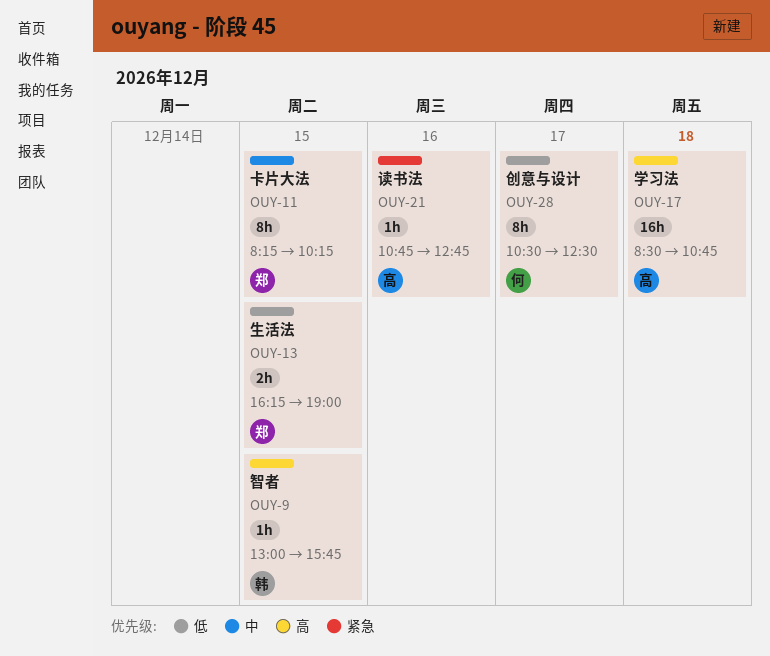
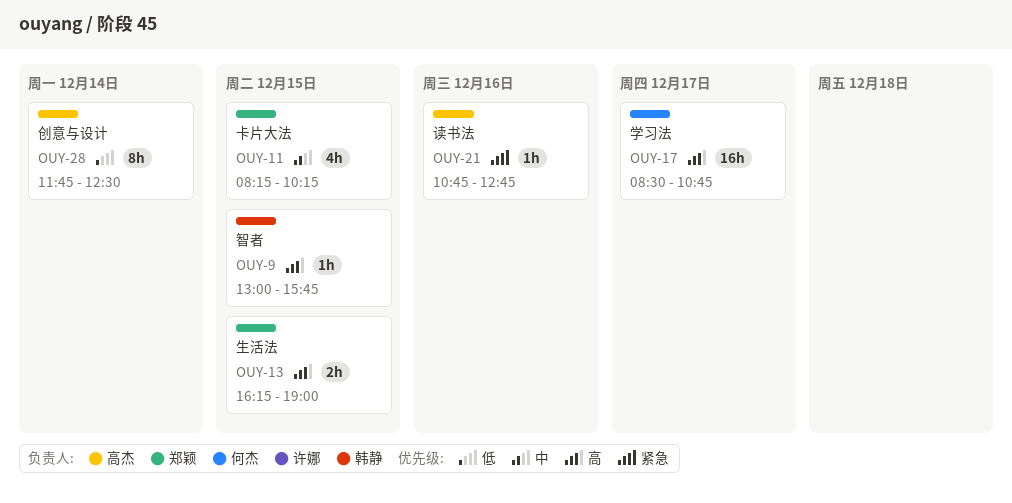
OUY-11, estimate: 8h -> 4h
OUY-13, priority: 低 -> 高
OUY-17, owner: 高杰 -> 何杰
OUY-17, day: Dec 18 -> Dec 17
OUY-28, owner: 何杰 -> 高杰
OUY-28, day: Dec 17 -> Dec 14
OUY-28, begins: 10:30 -> 11:45

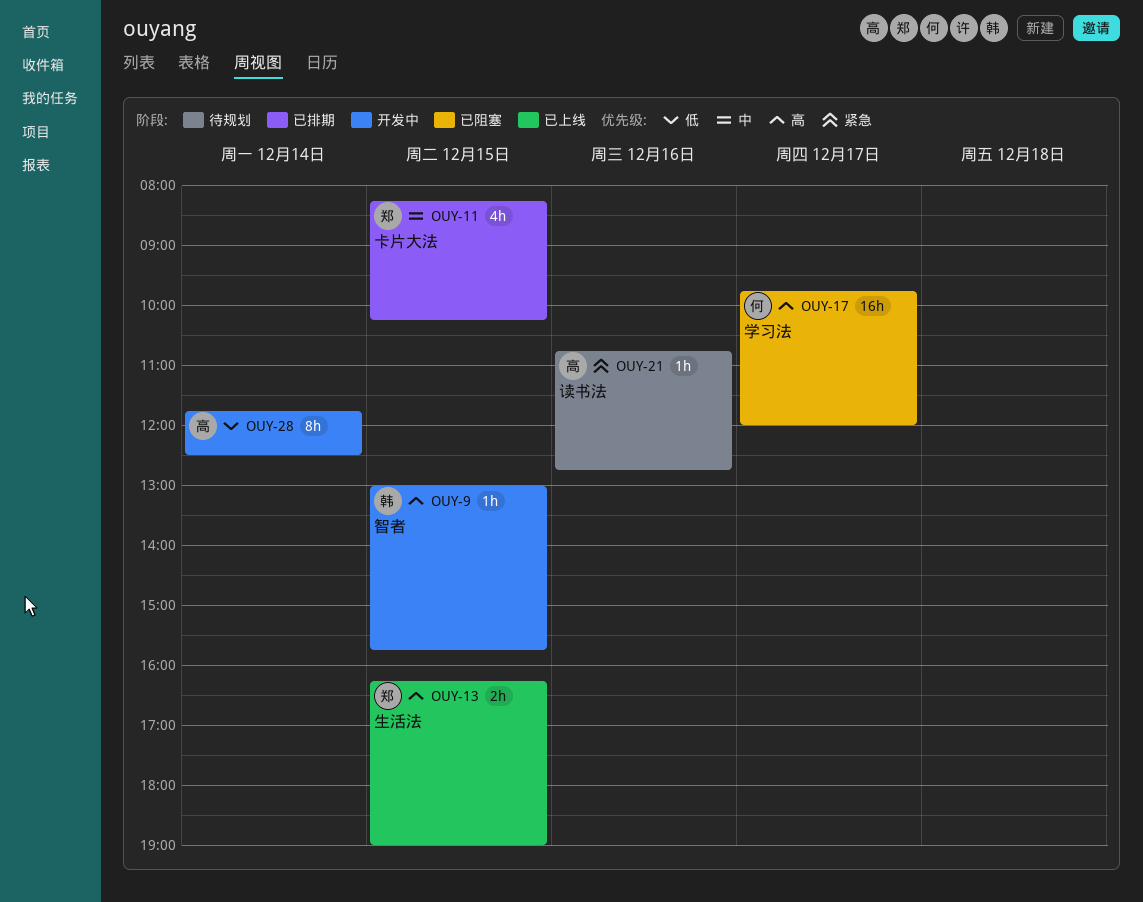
OUY-17, begins: 08:30 -> 09:45
OUY-17, ends: 10:45 -> 12:00

